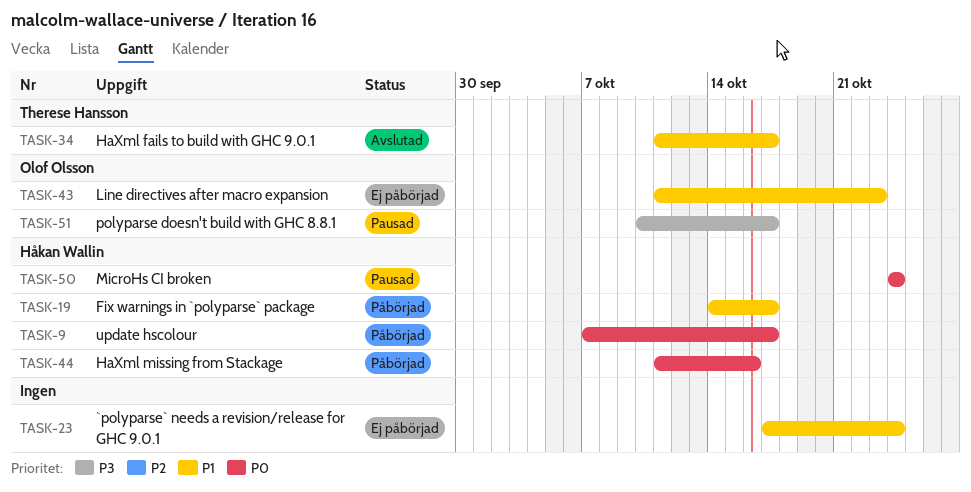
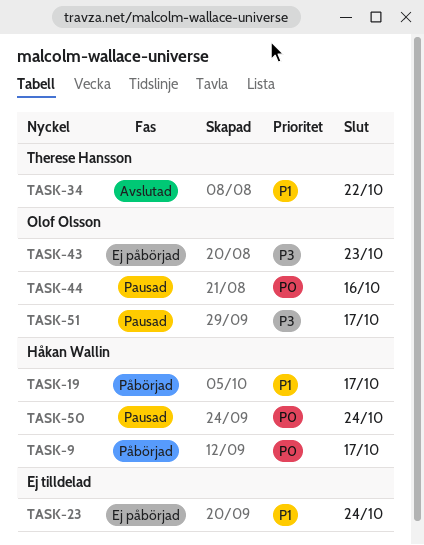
TASK-34, due: Oct 17 -> Oct 22
TASK-43, priority: P1 -> P3
TASK-44, status: Påbörjad -> Pausad
TASK-44, owner: Håkan Wallin -> Olof Olsson

